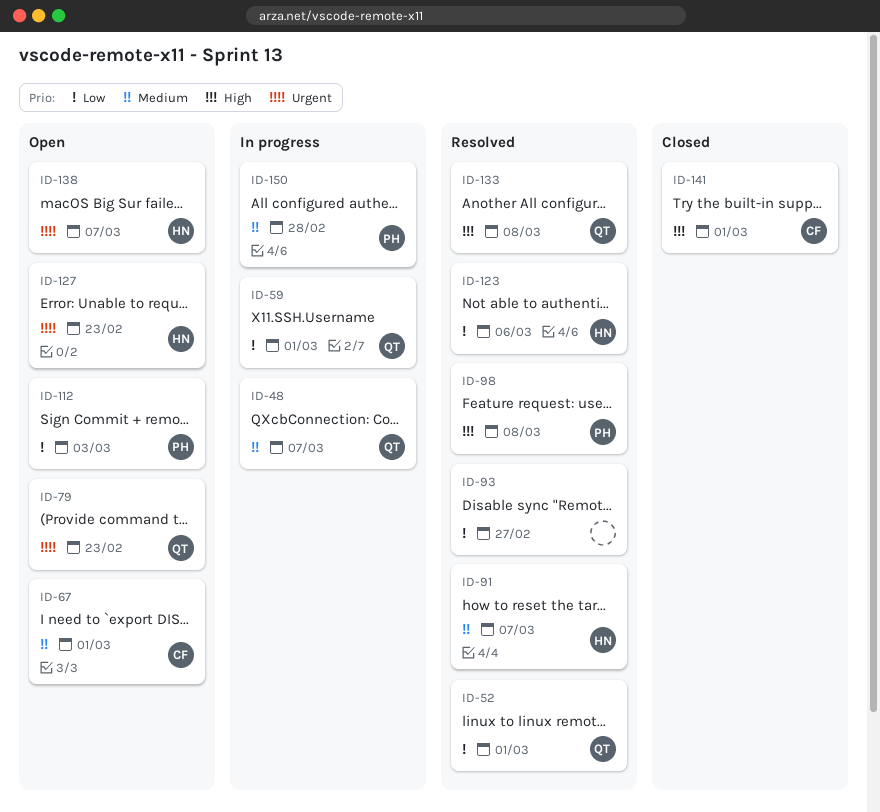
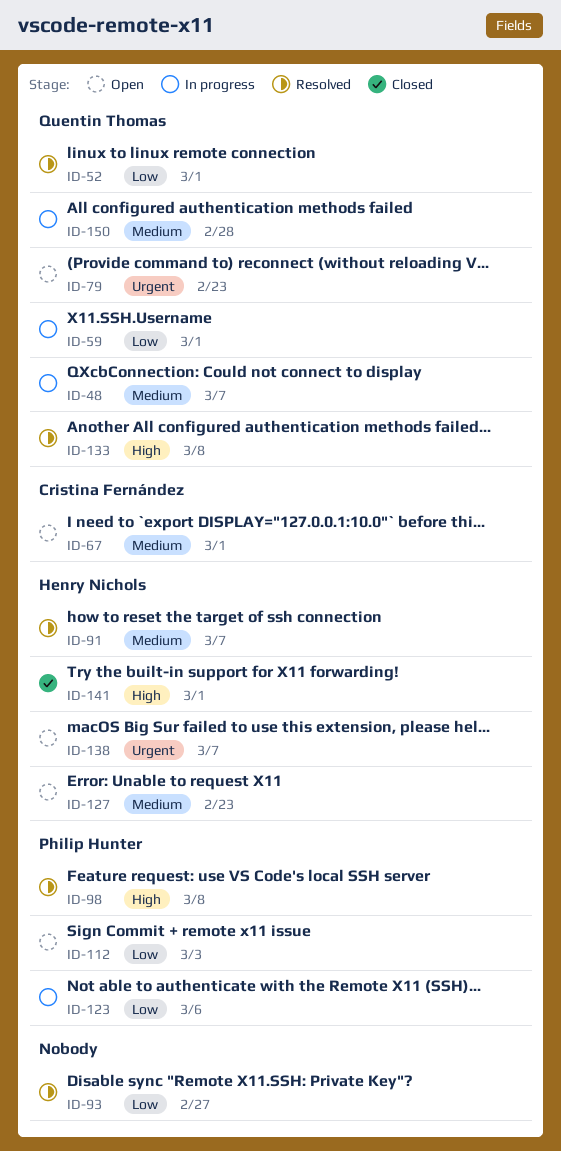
ID-123, status: Resolved -> In progress
ID-123, owner: Henry Nichols -> Philip Hunter
ID-127, priority: Urgent -> Medium
ID-141, owner: Cristina Fernández -> Henry Nichols
ID-150, owner: Philip Hunter -> Quentin Thomas

